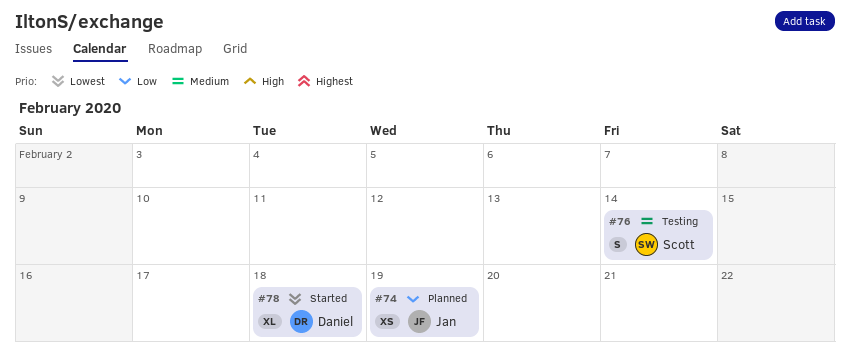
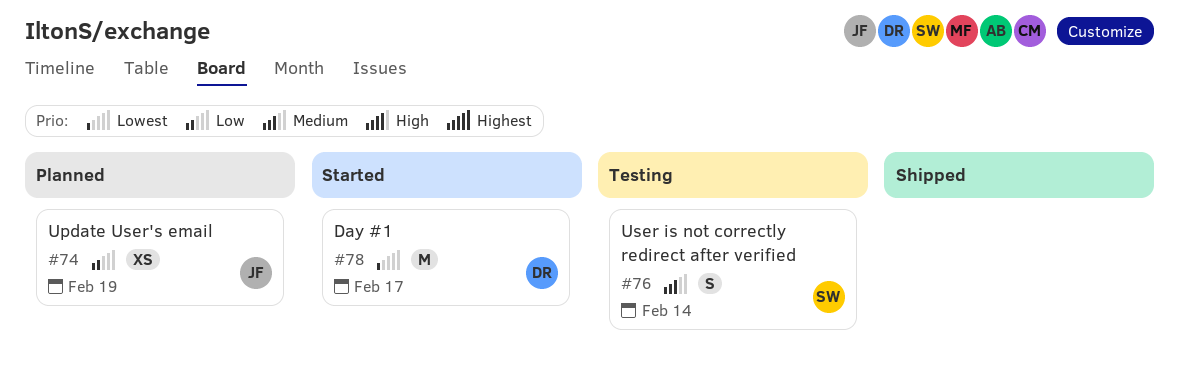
#78, estimate: XL -> M
#78, due: Feb 18 -> Feb 17

